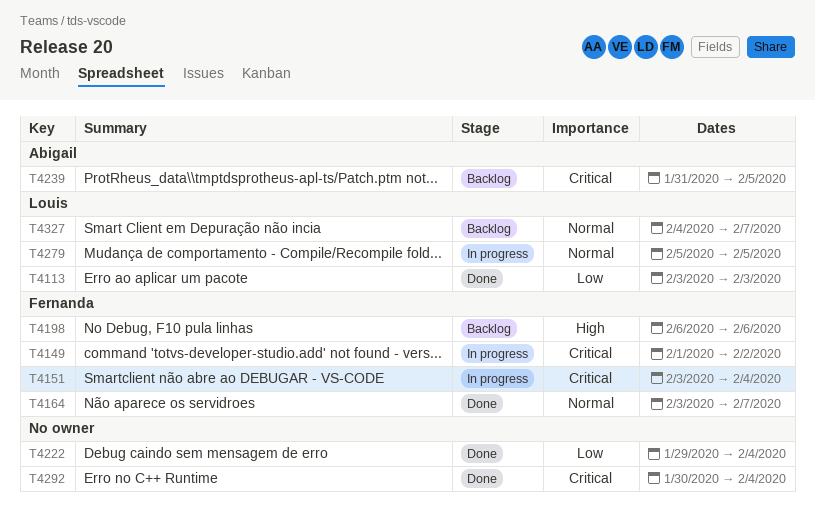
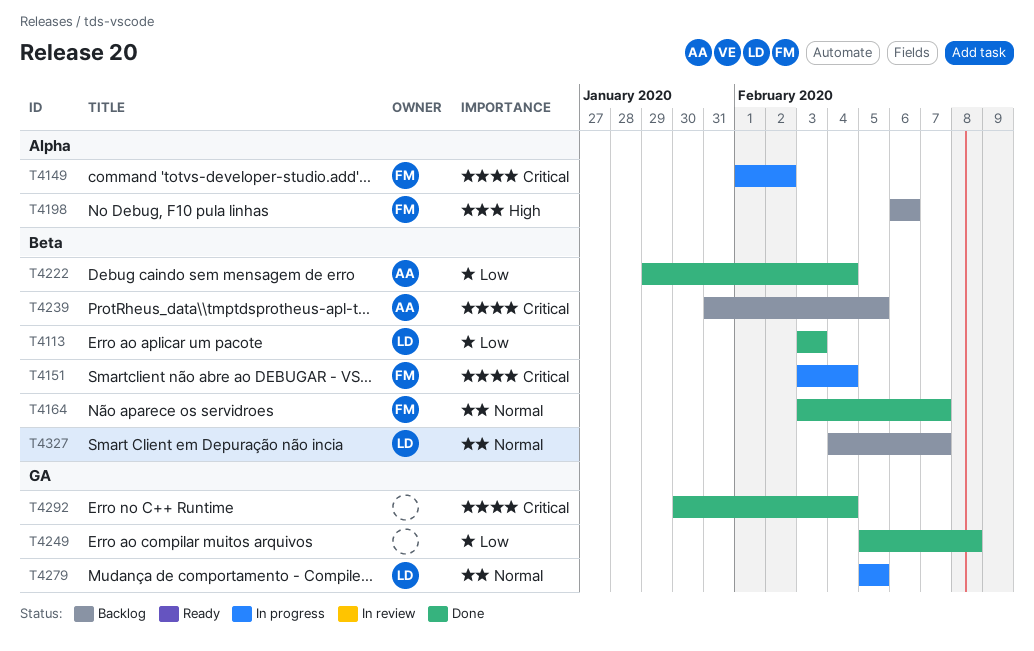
T4222, owner: none -> Abigail
T4249: none -> present

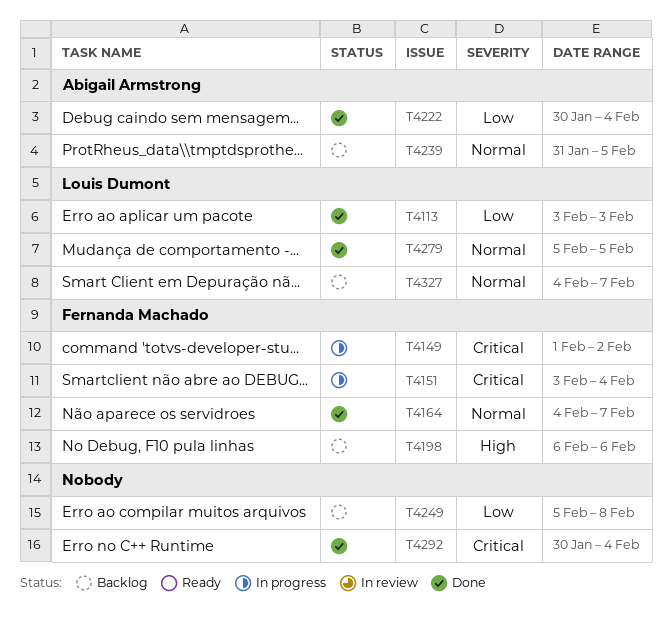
T4164, start: Feb 3 -> Feb 4
T4222, start: Jan 29 -> Jan 30
T4239, priority: Critical -> Normal
T4249, status: Done -> Backlog
T4279, status: In progress -> Done

